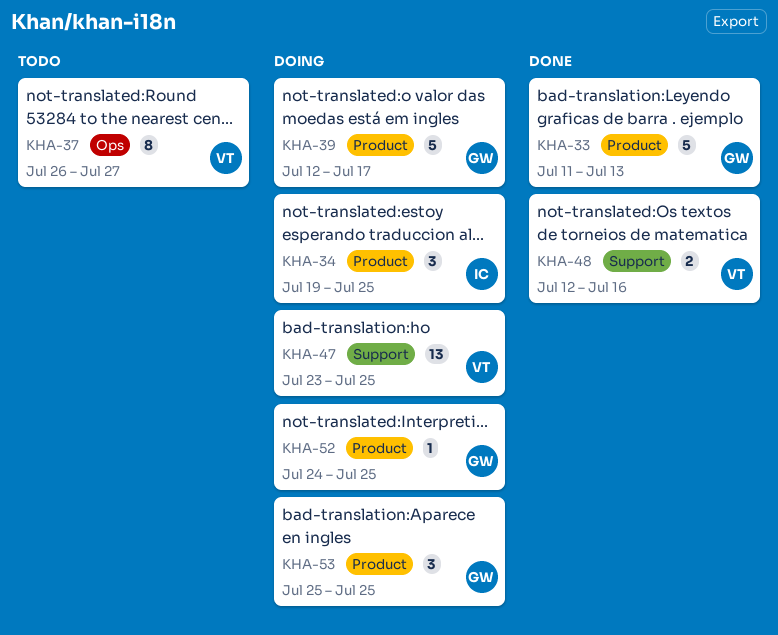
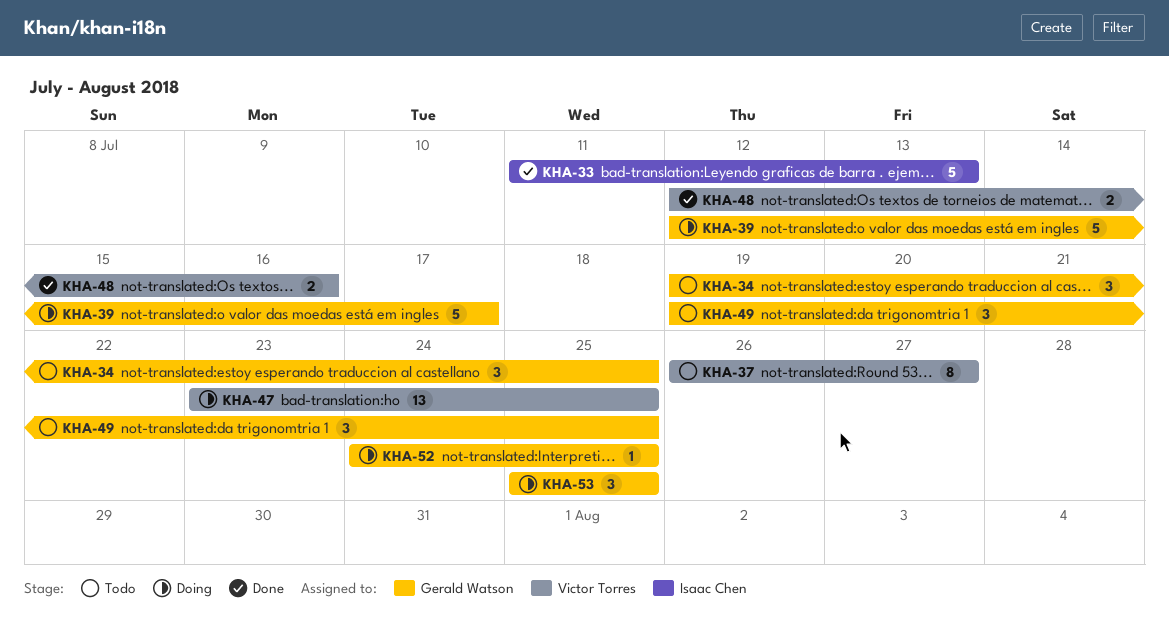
KHA-33, owner: Gerald Watson -> Isaac Chen
KHA-34, status: Doing -> Todo
KHA-34, owner: Isaac Chen -> Gerald Watson
KHA-49: none -> present

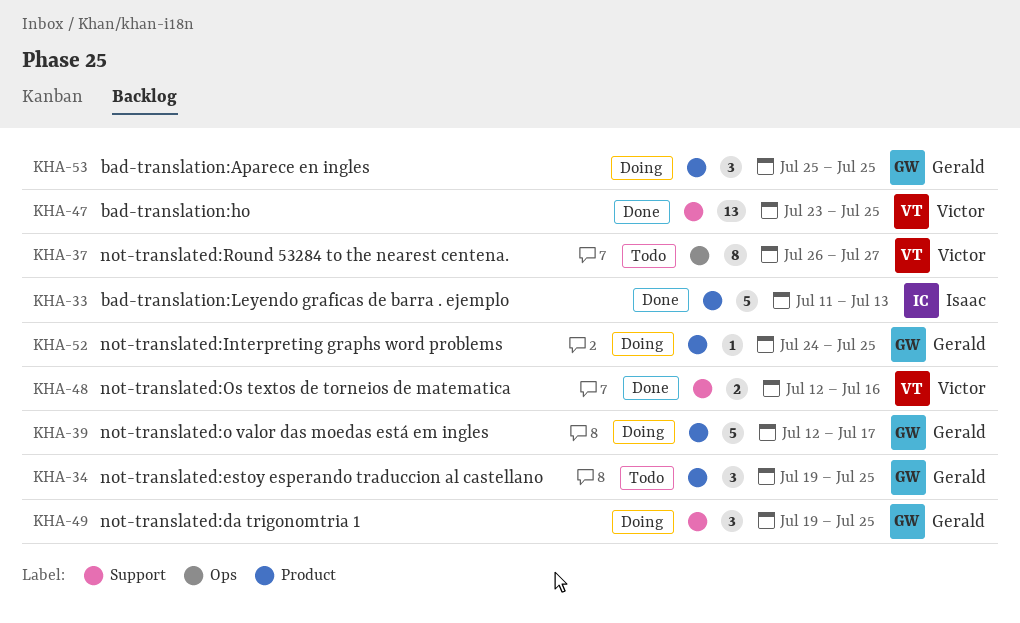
KHA-47, status: Doing -> Done
KHA-49, status: Todo -> Doing

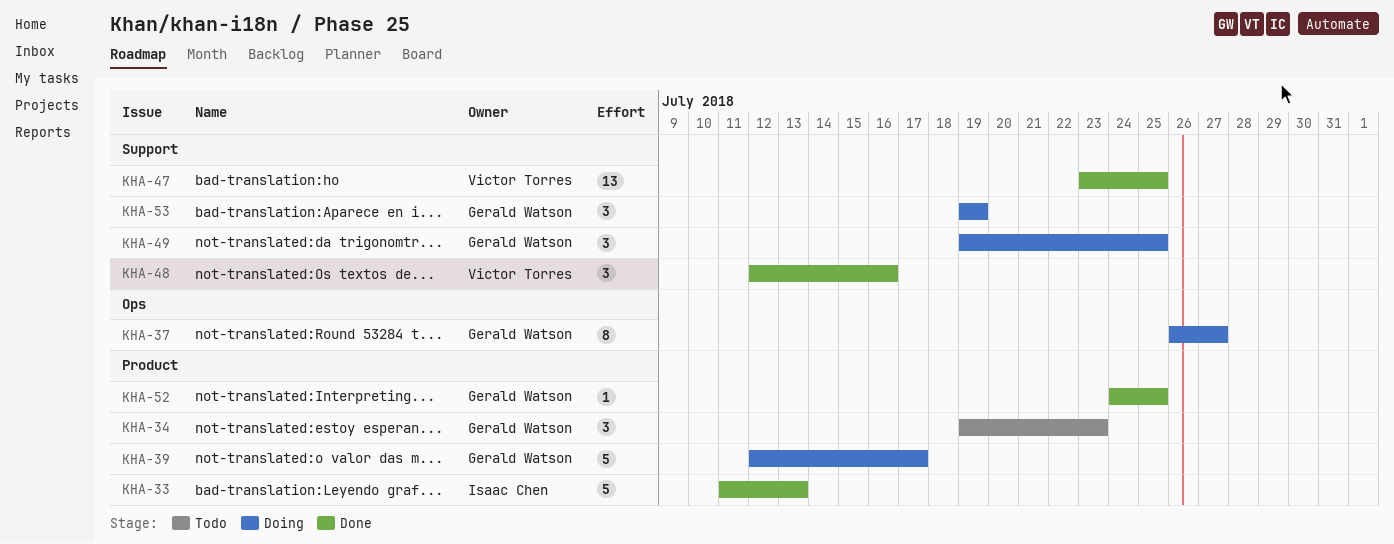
KHA-34, due: Jul 25 -> Jul 23
KHA-37, status: Todo -> Doing
KHA-37, owner: Victor Torres -> Gerald Watson
KHA-48, estimate: 2 -> 3
KHA-52, status: Doing -> Done
KHA-53, label: Product -> Support
KHA-53, start: Jul 25 -> Jul 19
KHA-53, due: Jul 25 -> Jul 19

